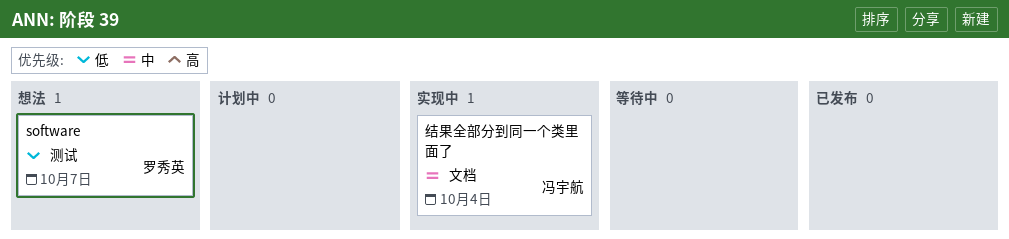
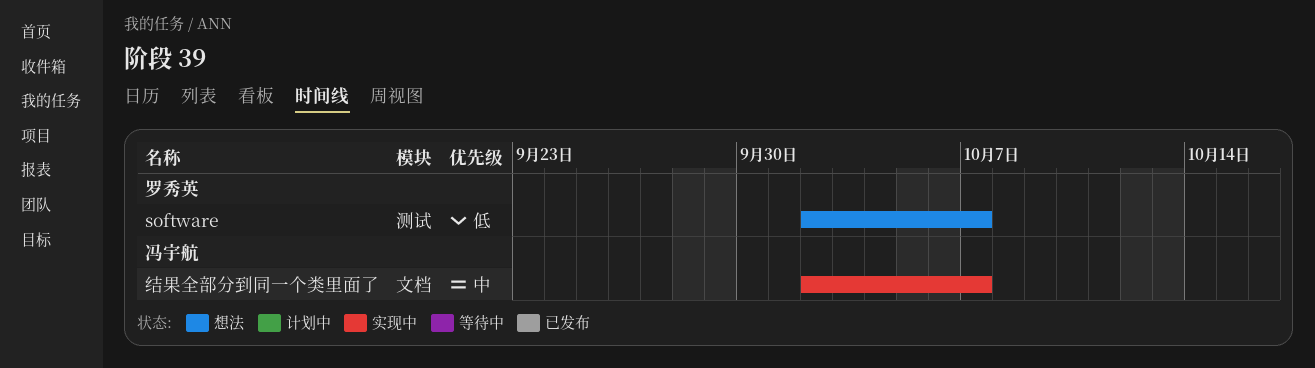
结果全部分到同一个类里面了, due: Oct 4 -> Oct 7

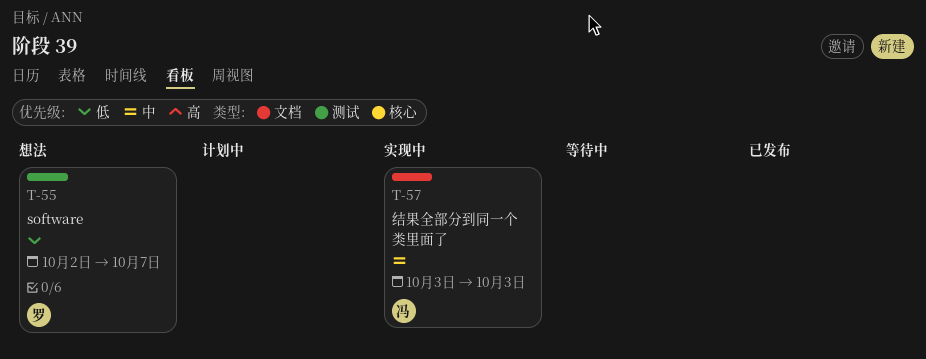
结果全部分到同一个类里面了, start: Oct 2 -> Oct 3
结果全部分到同一个类里面了, due: Oct 7 -> Oct 3

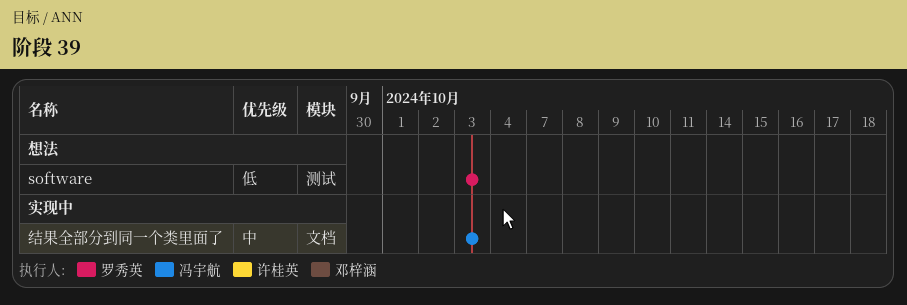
software, start: Oct 2 -> Oct 3
software, due: Oct 7 -> Oct 3

